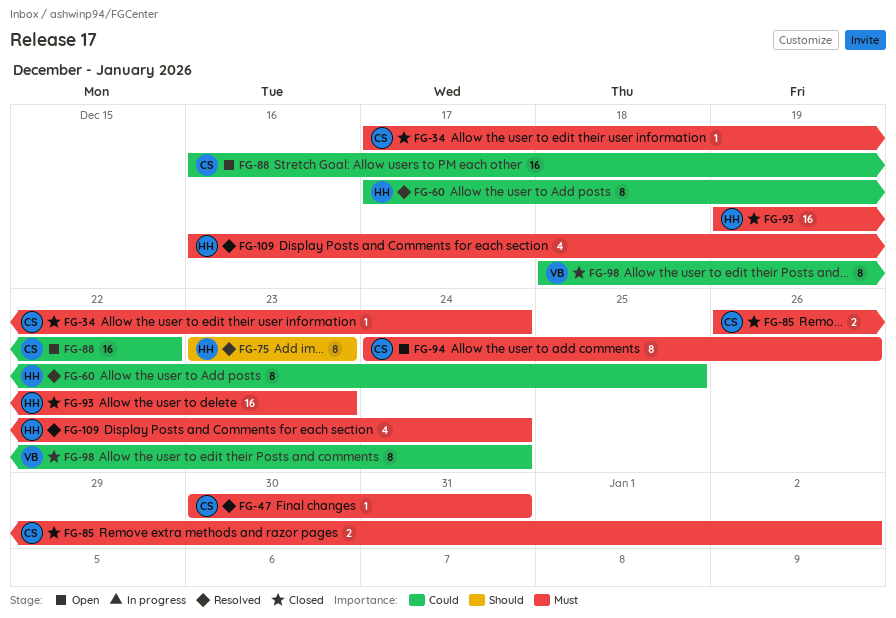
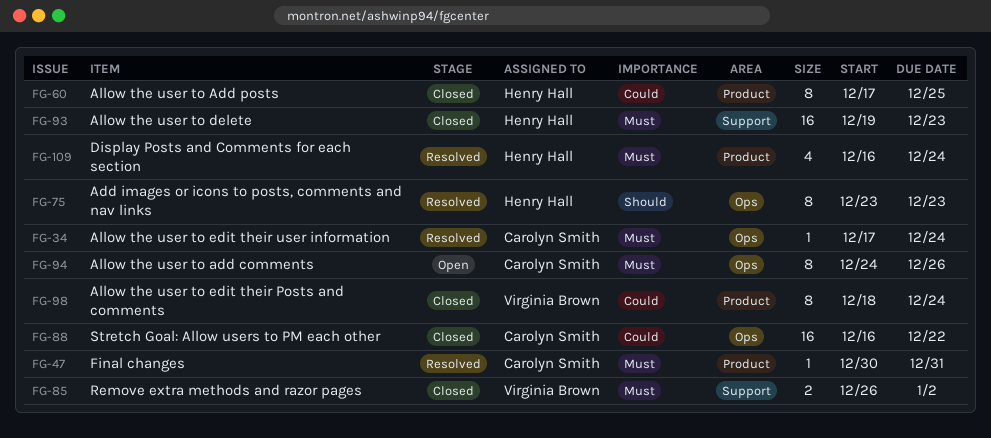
FG-34, status: Closed -> Resolved
FG-60, status: Resolved -> Closed
FG-85, owner: Carolyn Smith -> Virginia Brown
FG-88, status: Open -> Closed

